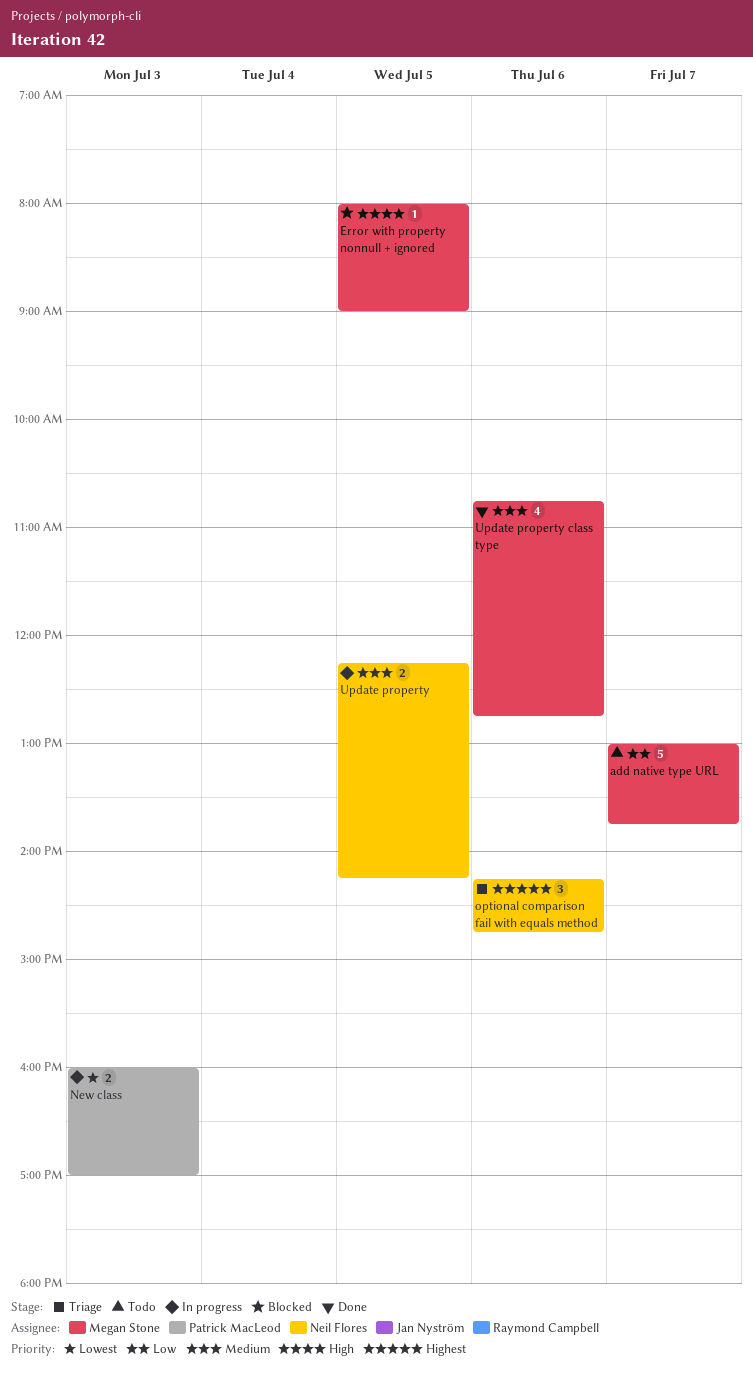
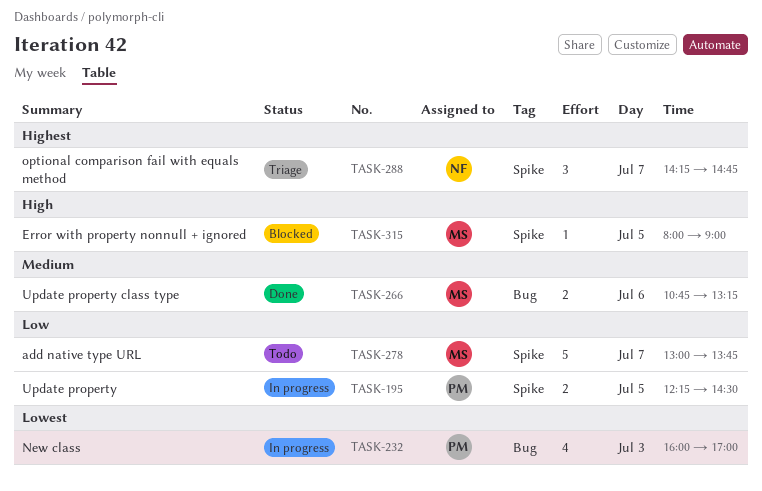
New class, estimate: 2 -> 4
optional comparison fail with equals method, day: Jul 6 -> Jul 7
Update property, owner: Neil Flores -> Patrick MacLeod
Update property, priority: Medium -> Low
Update property, ends: 14:15 -> 14:30
Update property class type, estimate: 4 -> 2
Update property class type, ends: 12:45 -> 13:15

